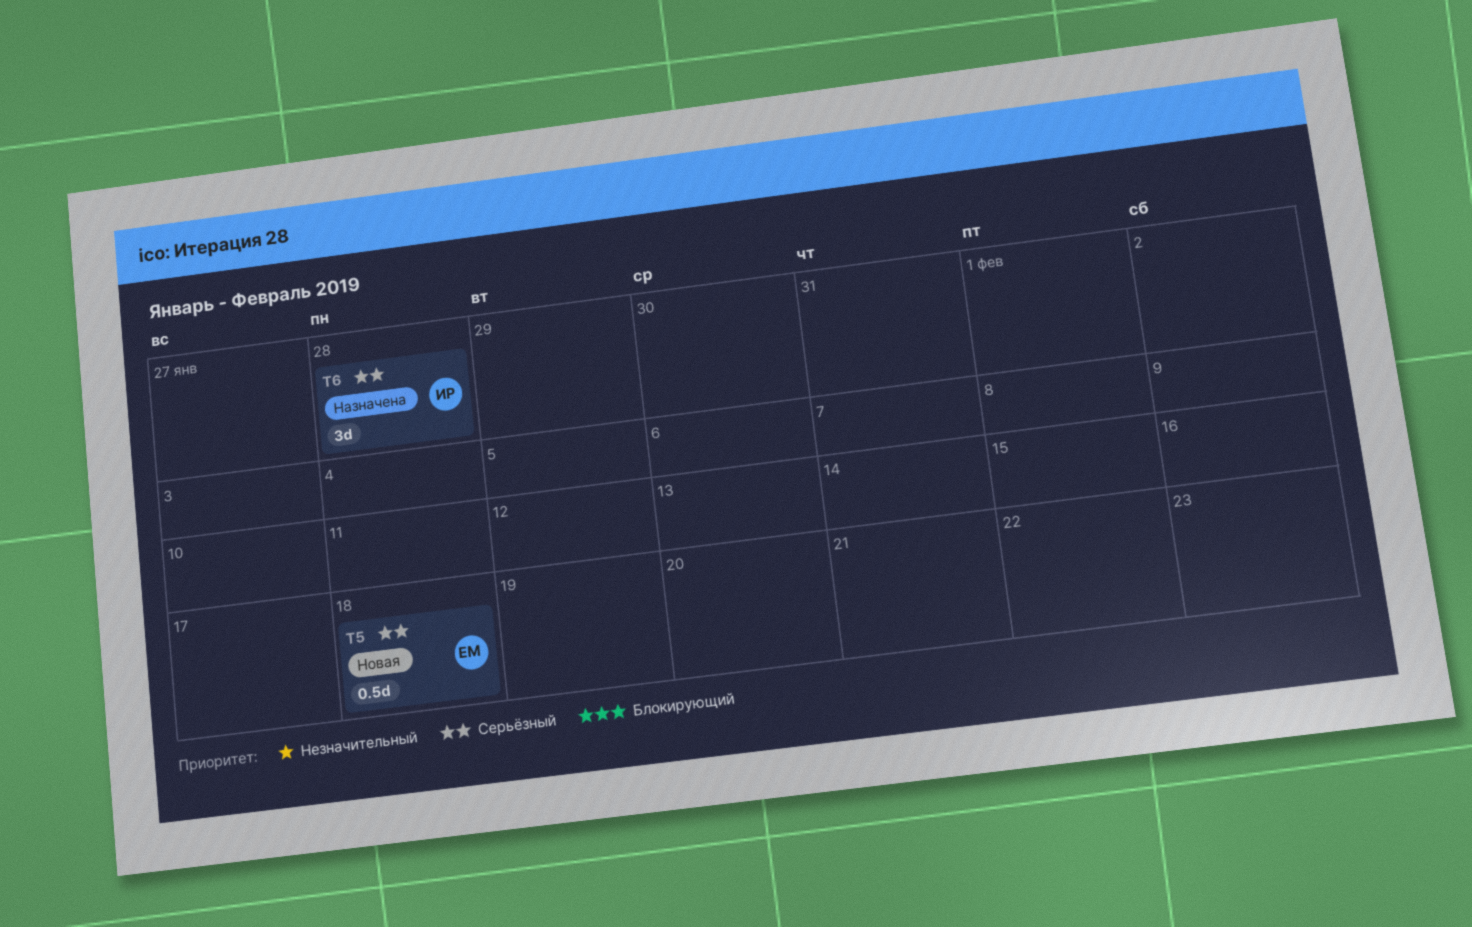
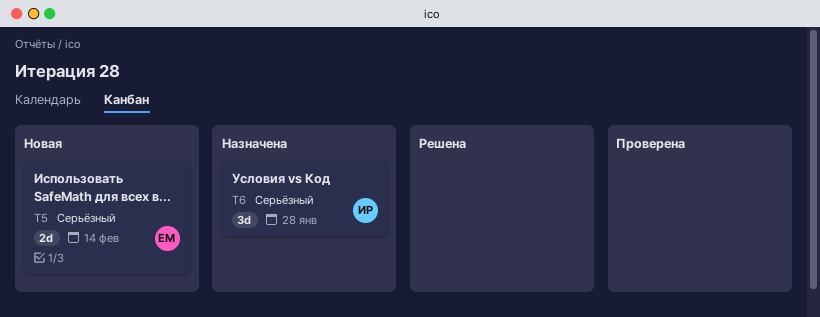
T5, estimate: 0.5d -> 2d
T5, due: Feb 18 -> Feb 14

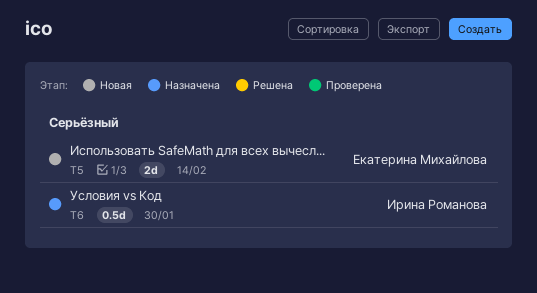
T6, estimate: 3d -> 0.5d
T6, due: Jan 28 -> Jan 30

